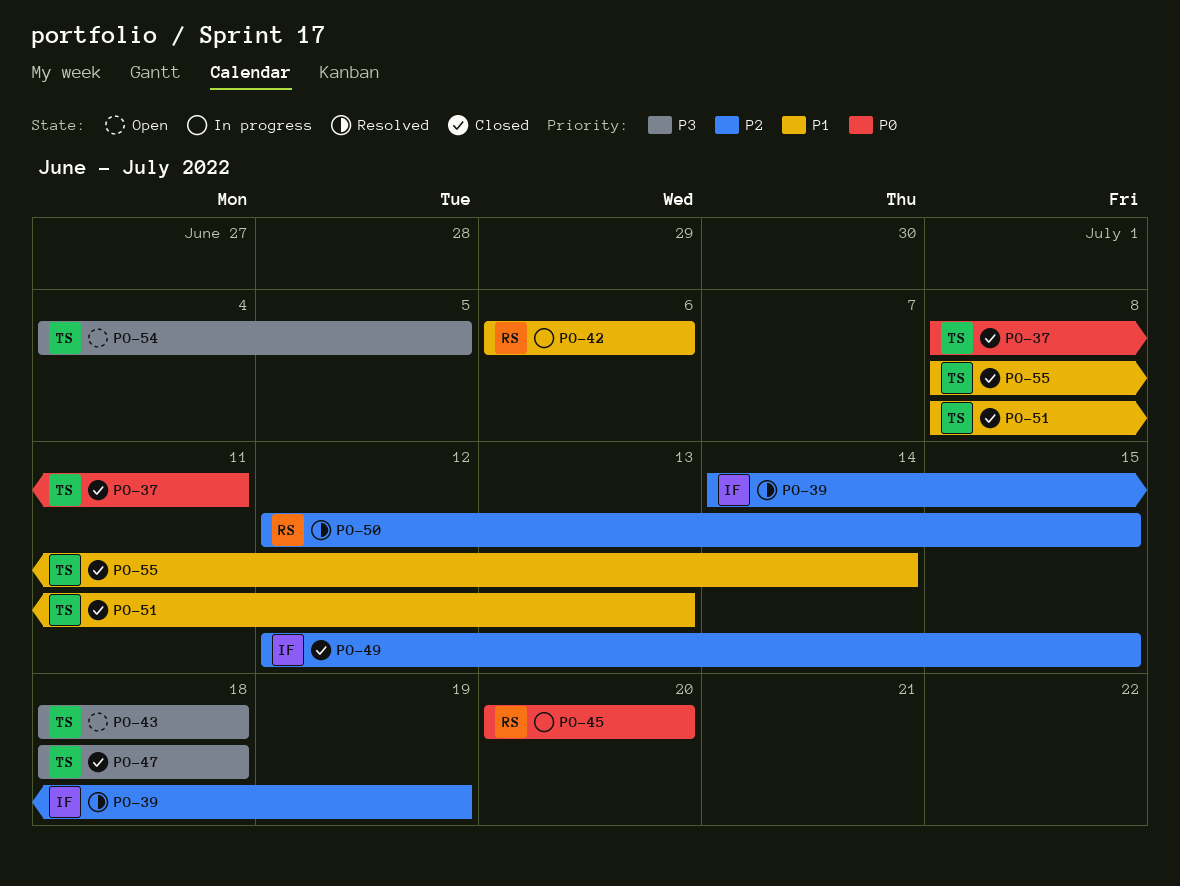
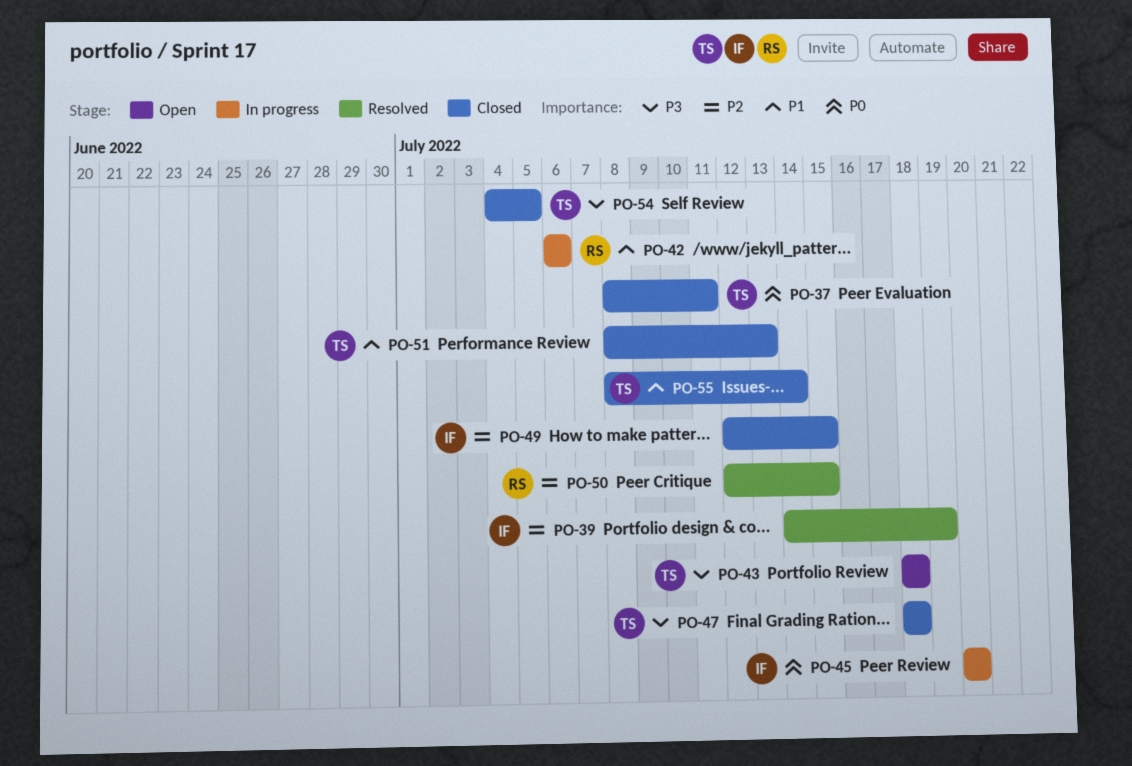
PO-45, owner: RS -> IF
PO-54, status: Open -> Closed

